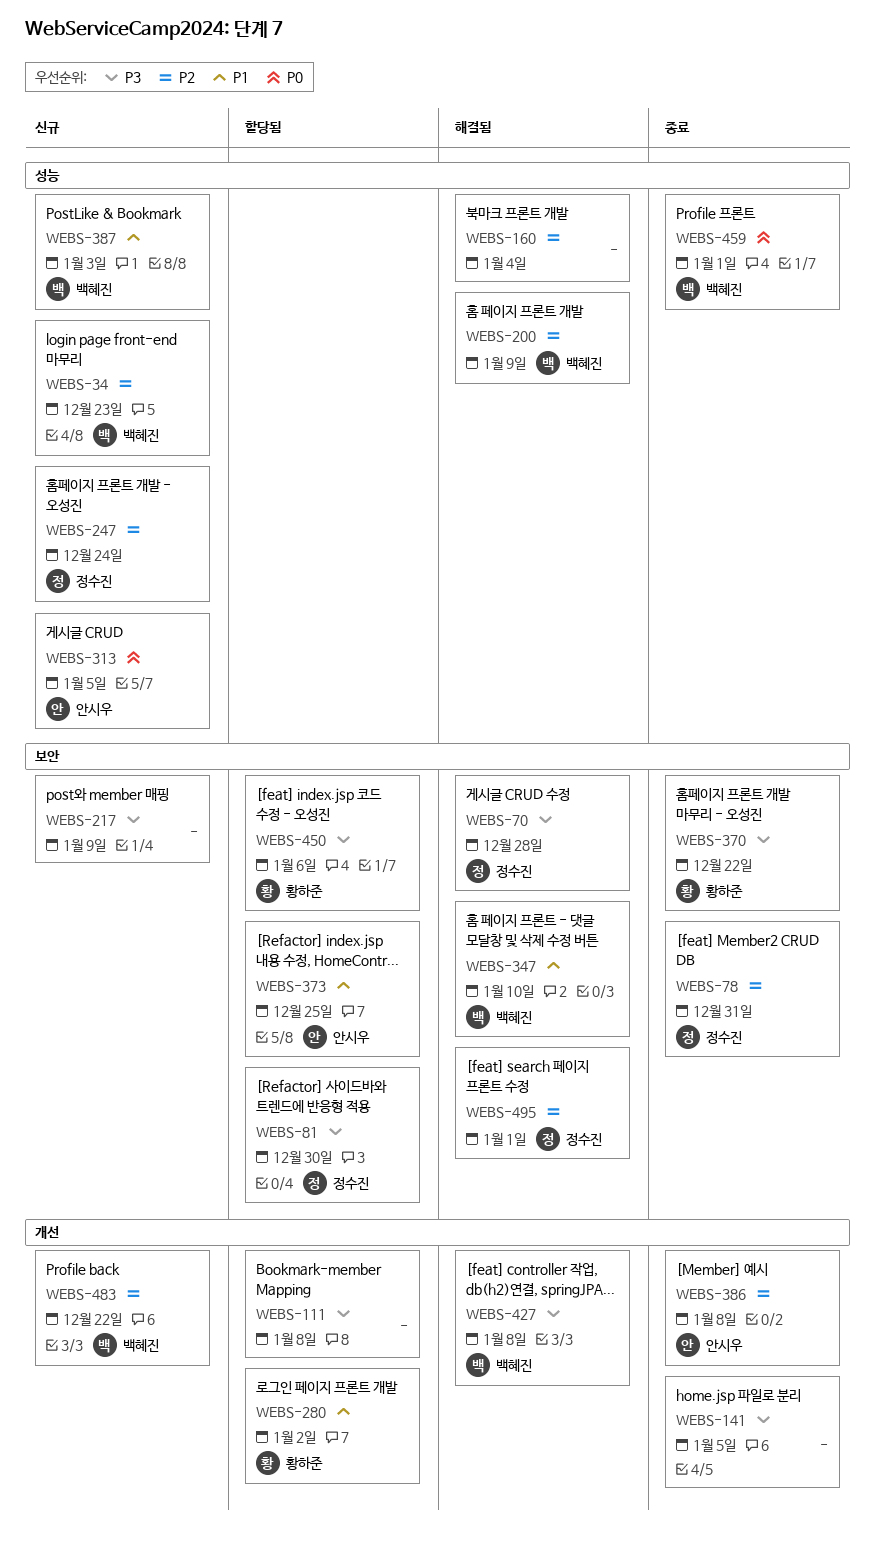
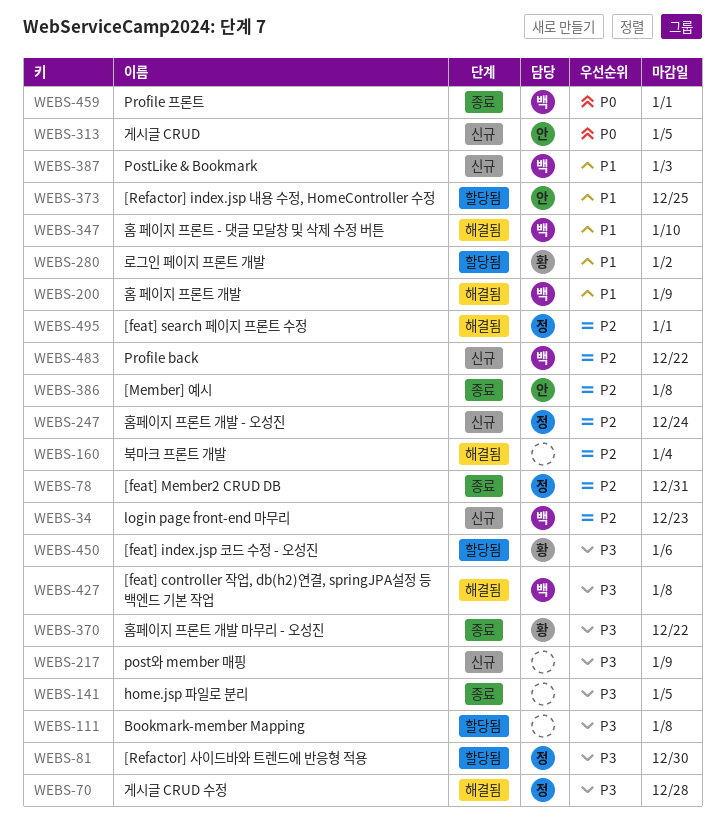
WEBS-200, priority: P2 -> P1

